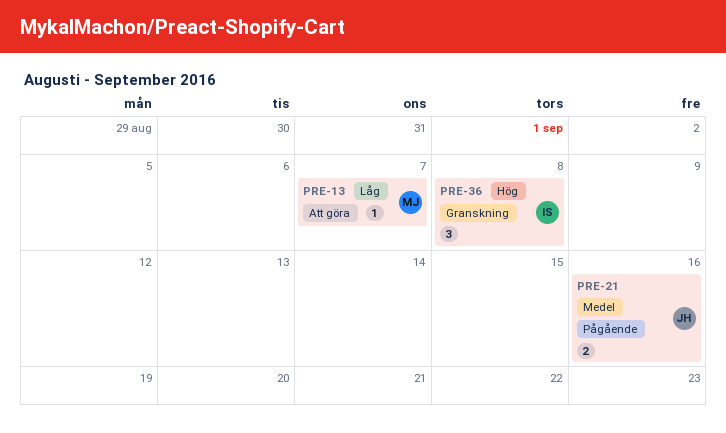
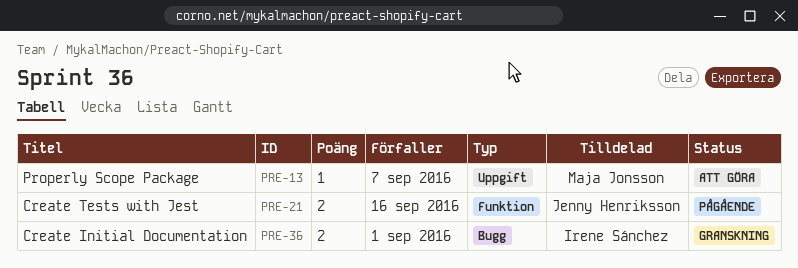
PRE-36, estimate: 3 -> 2
PRE-36, due: Sep 8 -> Sep 1

